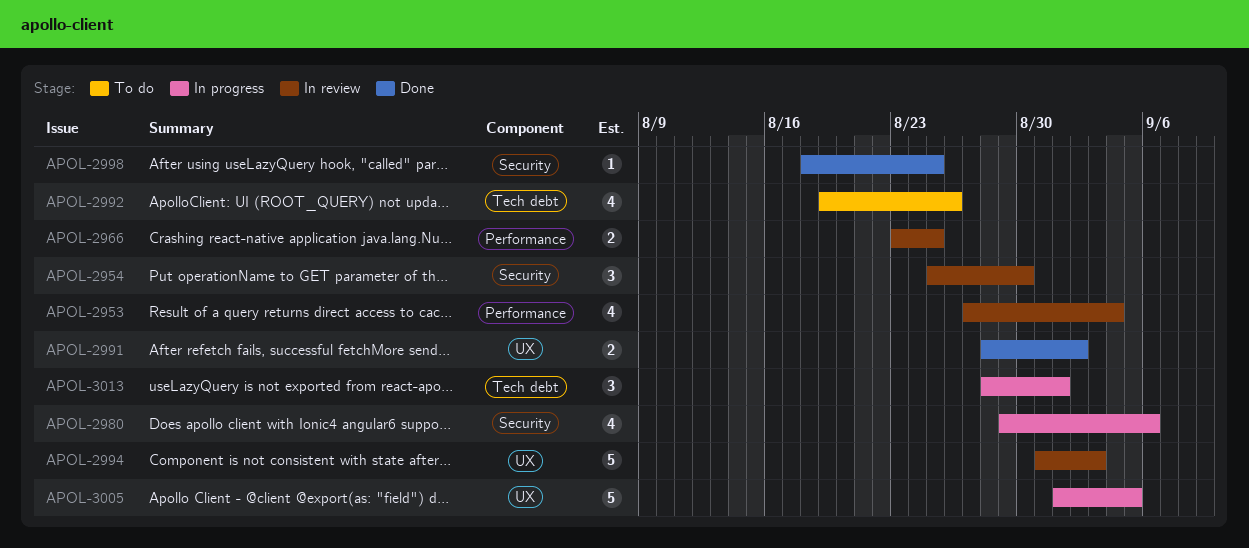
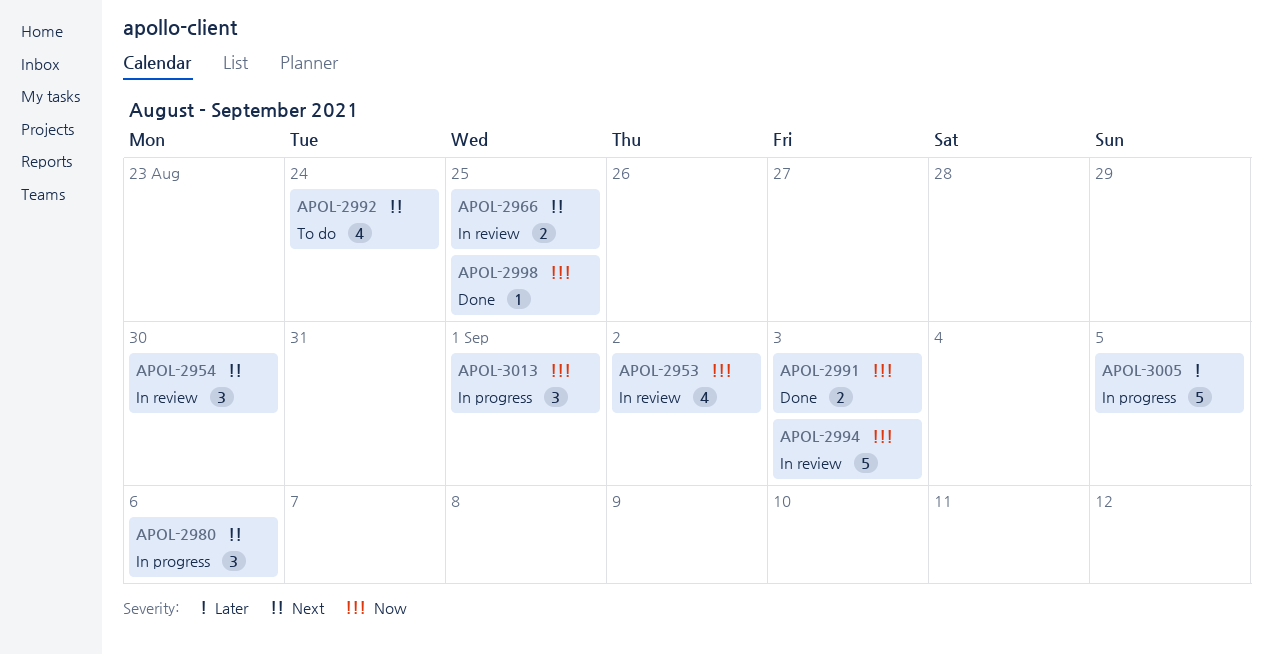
APOL-2953, due: Sep 4 -> Sep 2
APOL-2980, estimate: 4 -> 3
APOL-2991, due: Sep 2 -> Sep 3
APOL-2992, due: Aug 26 -> Aug 24

